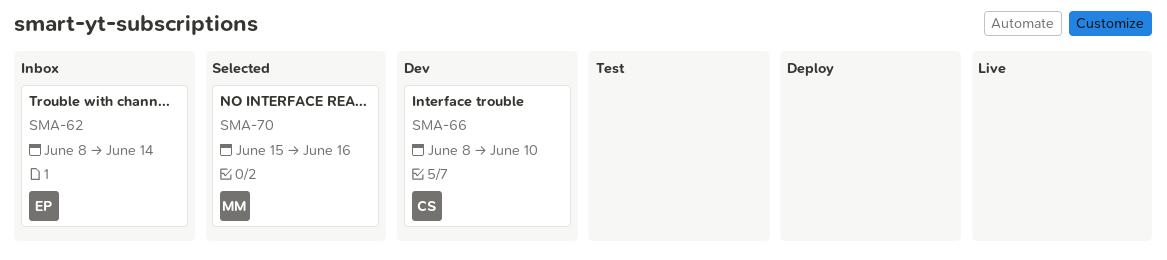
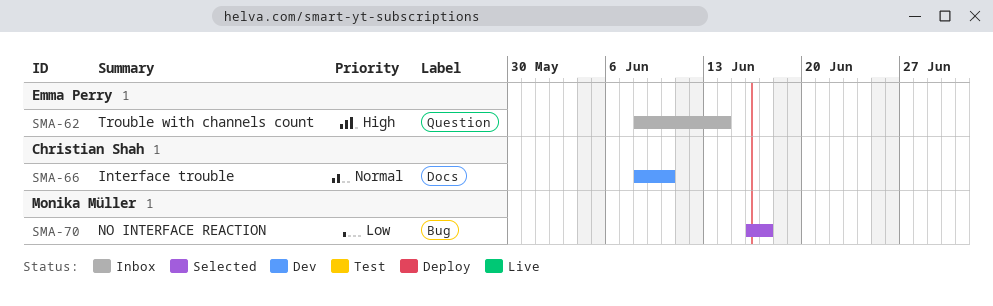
SMA-70, start: Jun 15 -> Jun 16
SMA-70, due: Jun 16 -> Jun 17

